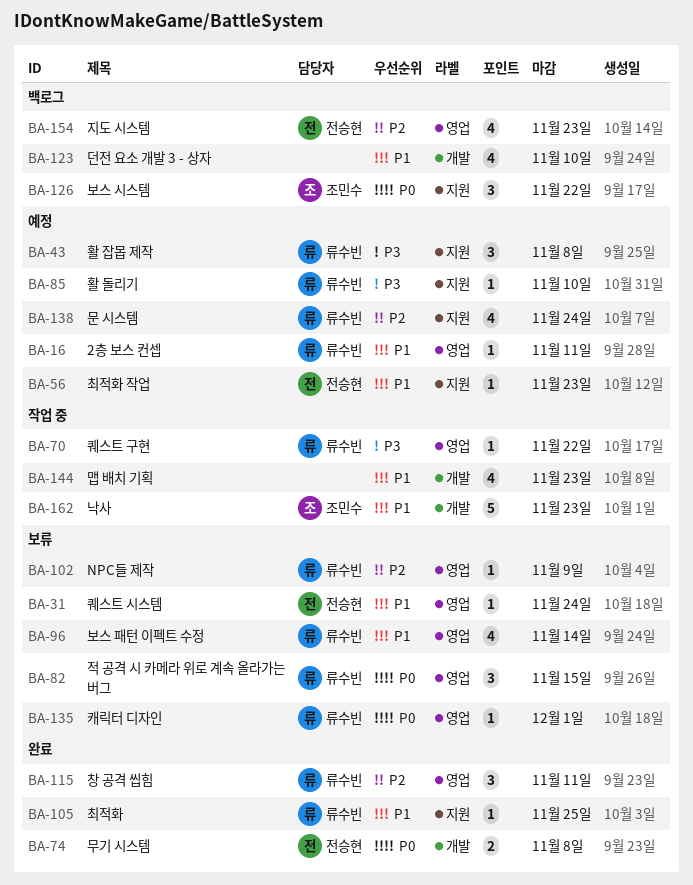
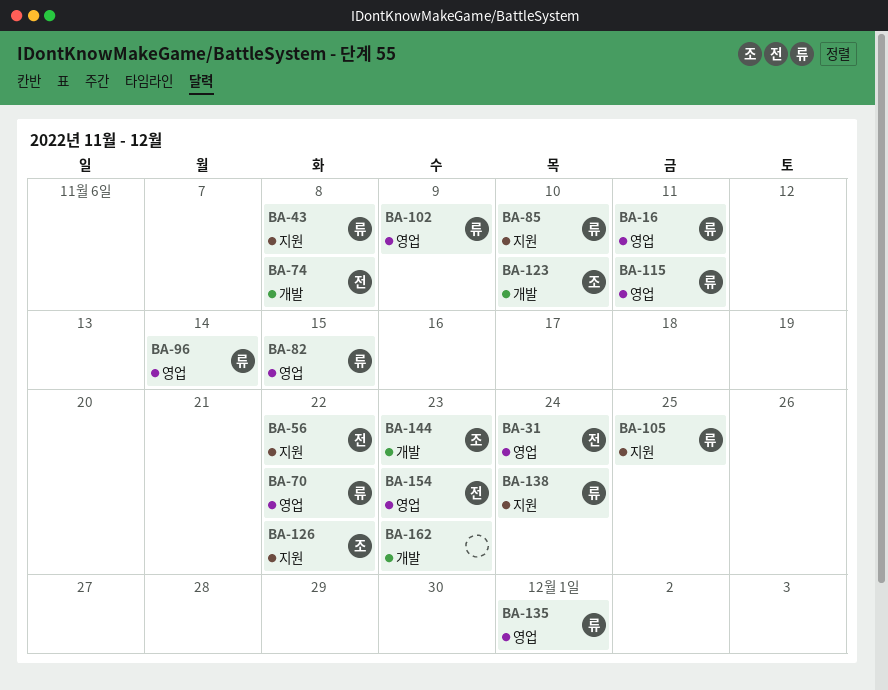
BA-56, due: Nov 23 -> Nov 22
BA-123, owner: none -> 조민수
BA-144, owner: none -> 조민수
BA-162, owner: 조민수 -> none

